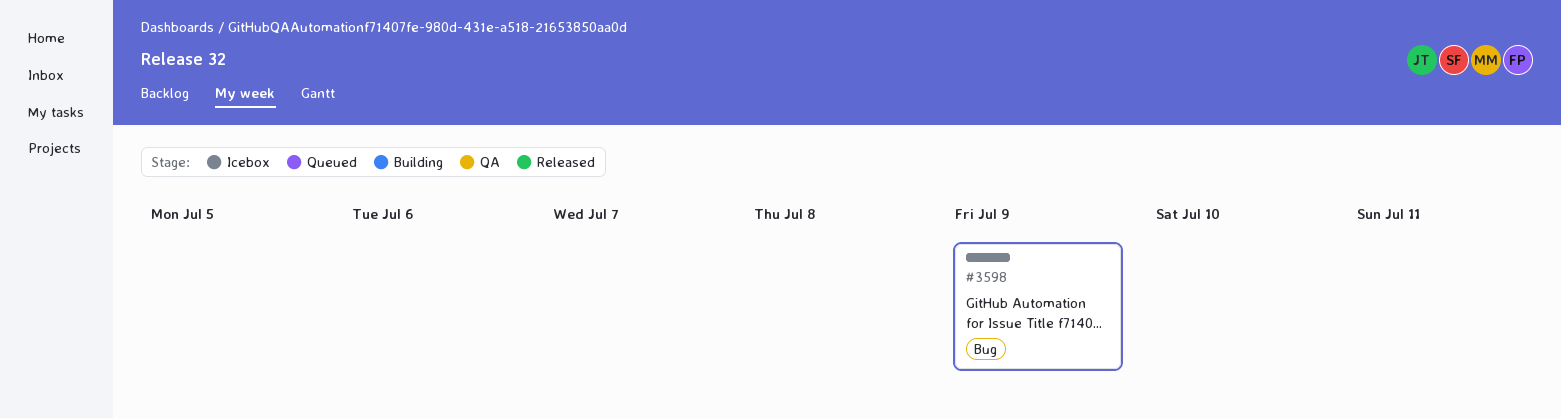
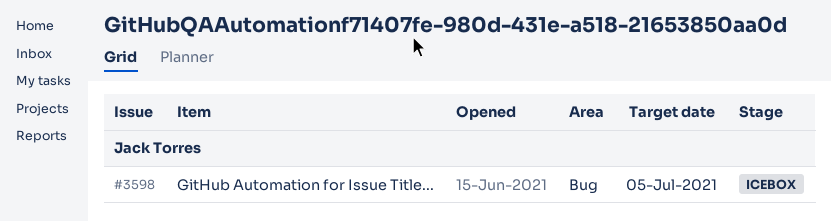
#3598, due: Jul 9 -> Jul 5

